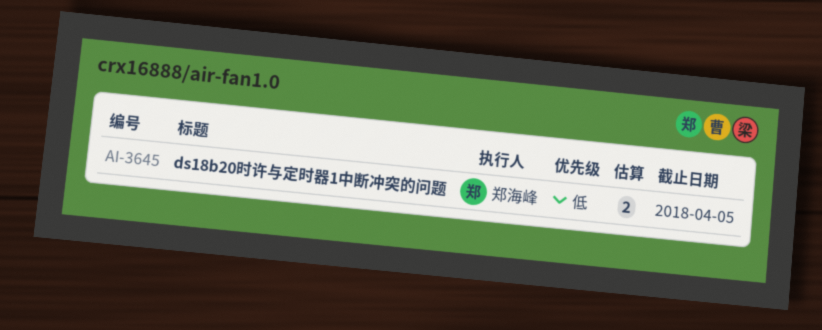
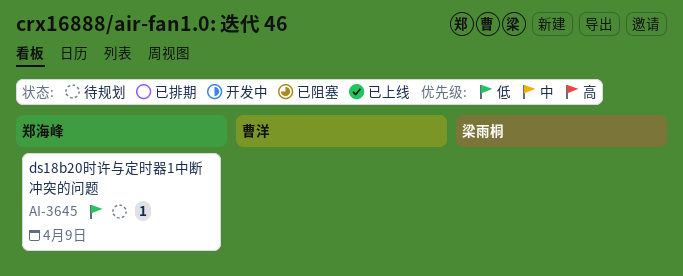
AI-3645, estimate: 2 -> 1
AI-3645, due: Apr 5 -> Apr 9

